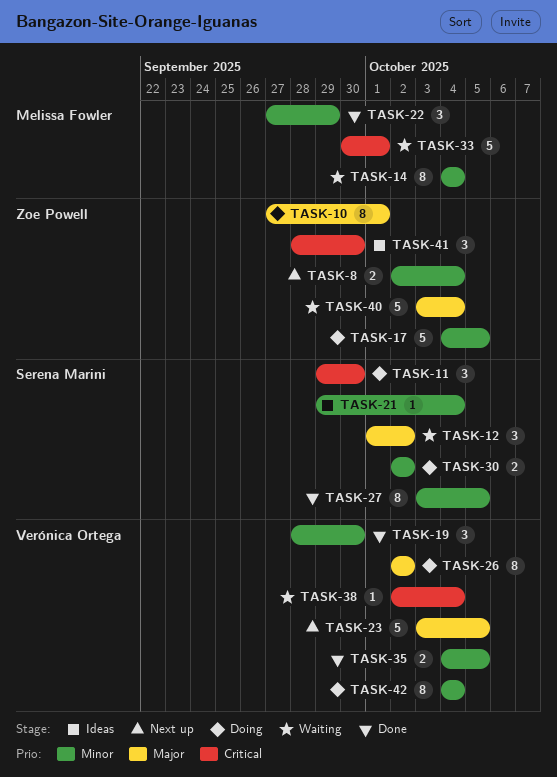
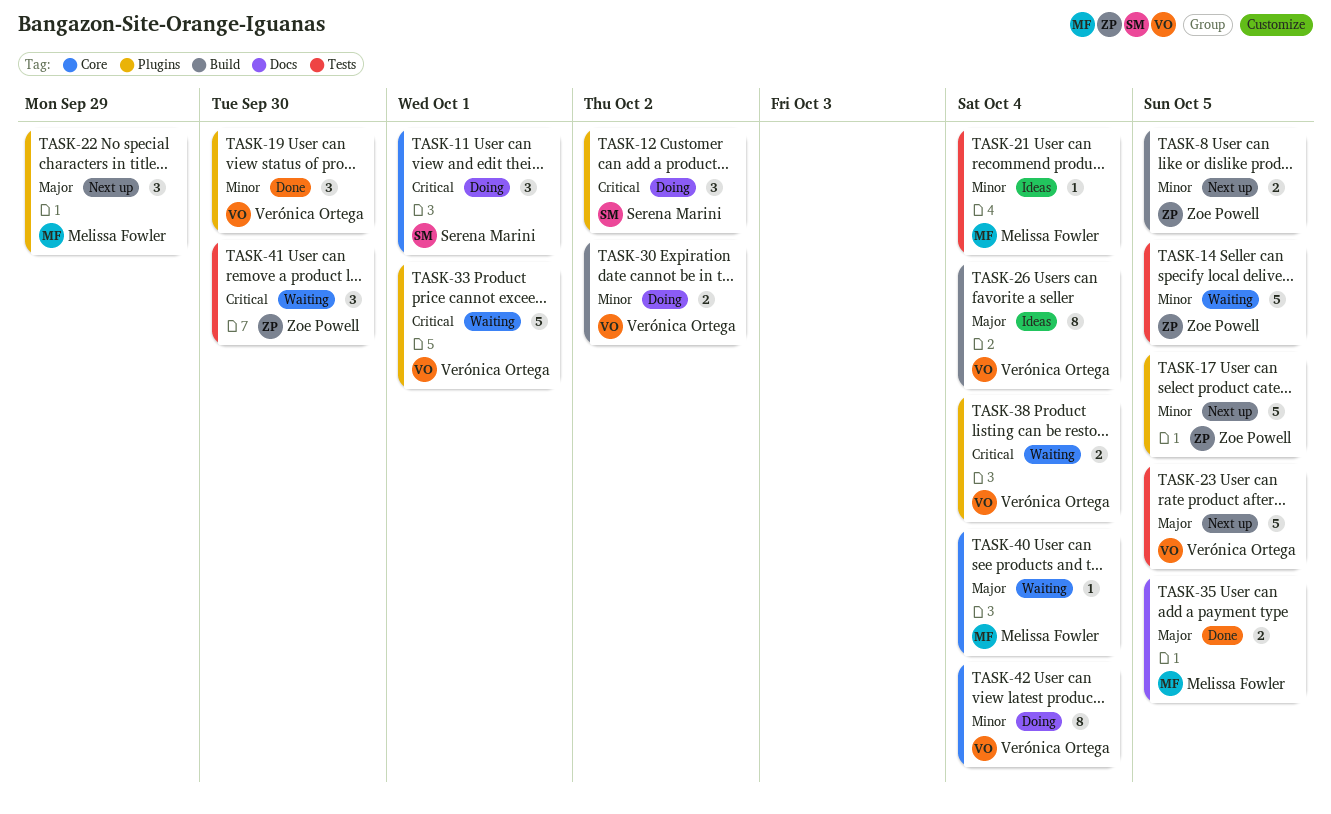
TASK-8, due: Oct 4 -> Oct 5
TASK-10: present -> none
TASK-11, due: Sep 30 -> Oct 1
TASK-12, status: Waiting -> Doing
TASK-12, priority: Major -> Critical
TASK-14, owner: Melissa Fowler -> Zoe Powell
TASK-14, estimate: 8 -> 5
TASK-14, due: Oct 4 -> Oct 5
TASK-17, status: Doing -> Next up
TASK-21, owner: Serena Marini -> Melissa Fowler
TASK-22, status: Done -> Next up
TASK-22, priority: Minor -> Major
TASK-26, status: Doing -> Ideas
TASK-26, due: Oct 2 -> Oct 4
TASK-27: present -> none
TASK-30, owner: Serena Marini -> Verónica Ortega
TASK-33, owner: Melissa Fowler -> Verónica Ortega
TASK-35, owner: Verónica Ortega -> Melissa Fowler
TASK-35, priority: Minor -> Major
TASK-38, estimate: 1 -> 2
TASK-40, owner: Zoe Powell -> Melissa Fowler
TASK-40, estimate: 5 -> 1
TASK-41, status: Ideas -> Waiting

